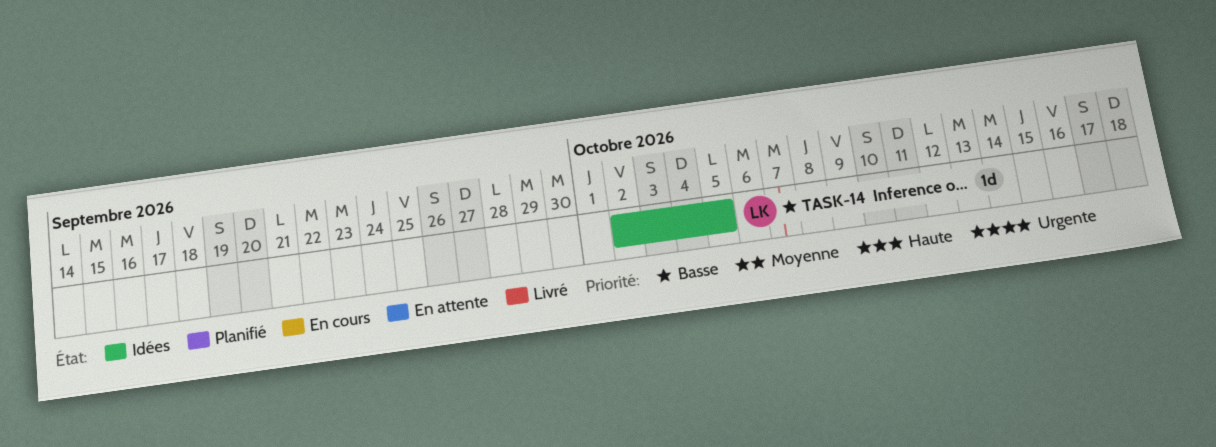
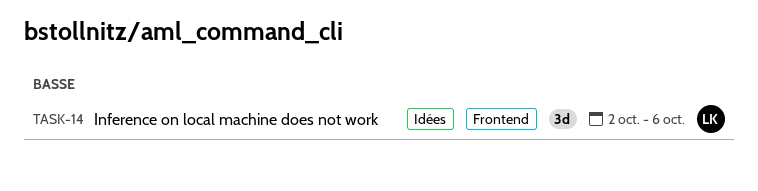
TASK-14, estimate: 1d -> 3d
TASK-14, due: Oct 5 -> Oct 6

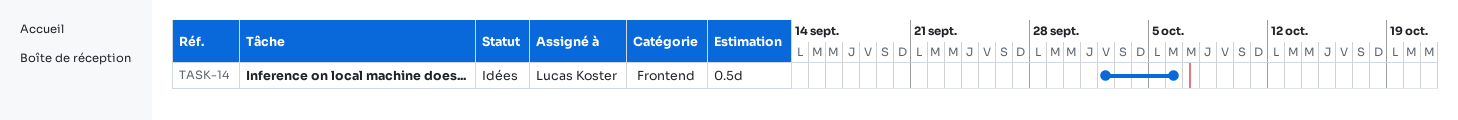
TASK-14, estimate: 3d -> 0.5d

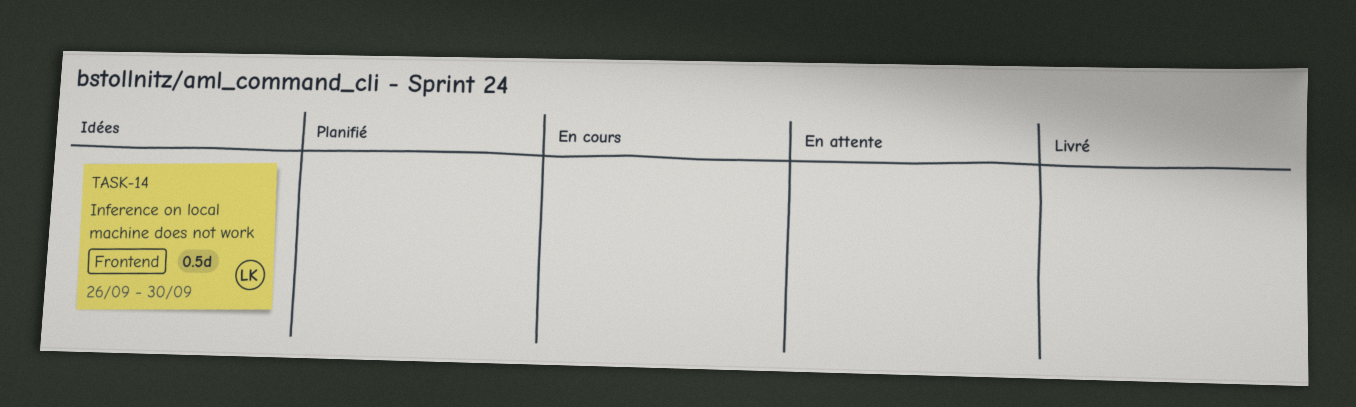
TASK-14, start: Oct 2 -> Sep 26
TASK-14, due: Oct 6 -> Sep 30

